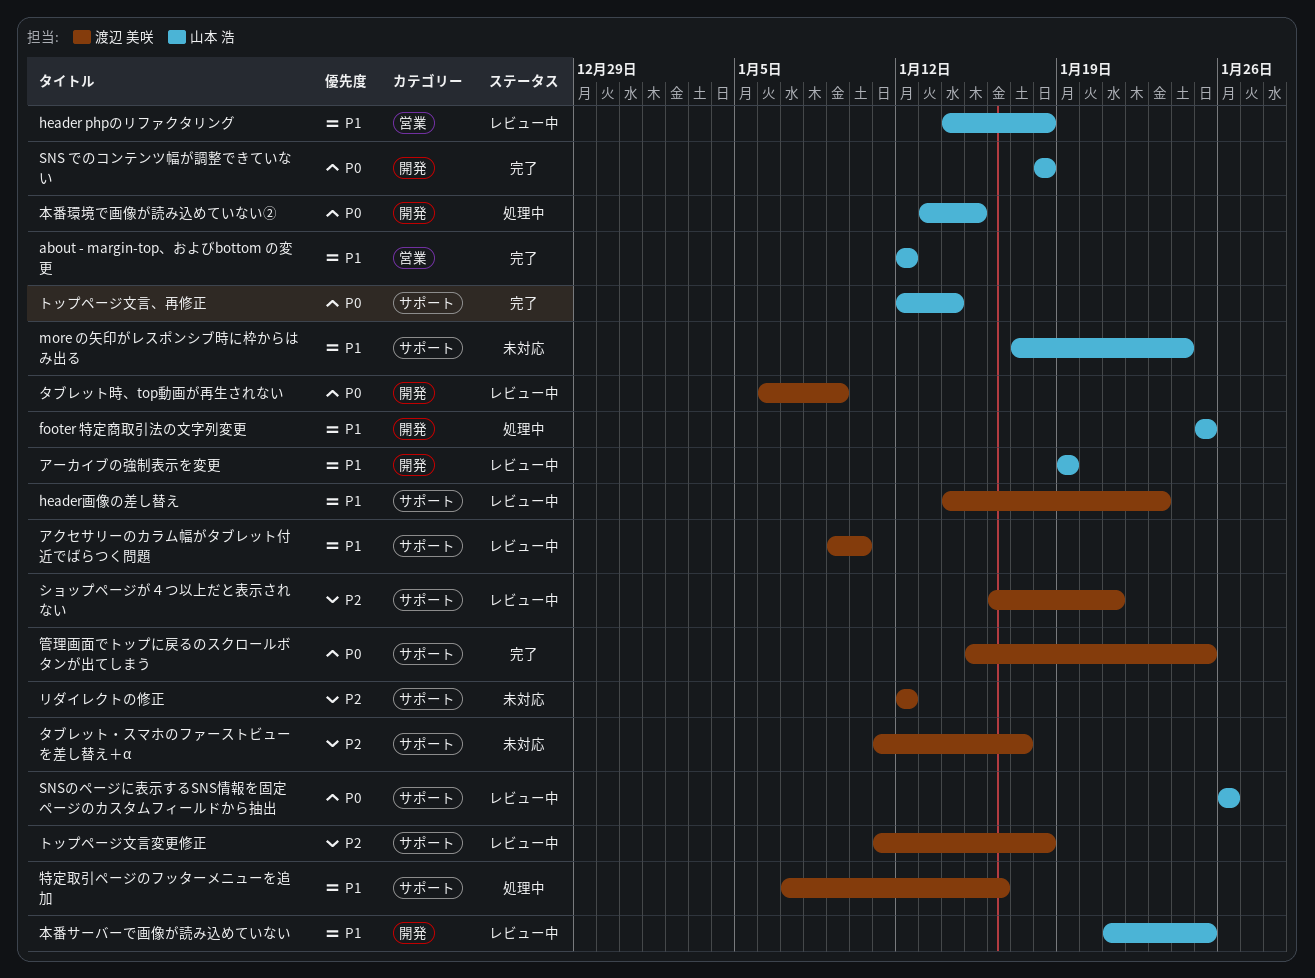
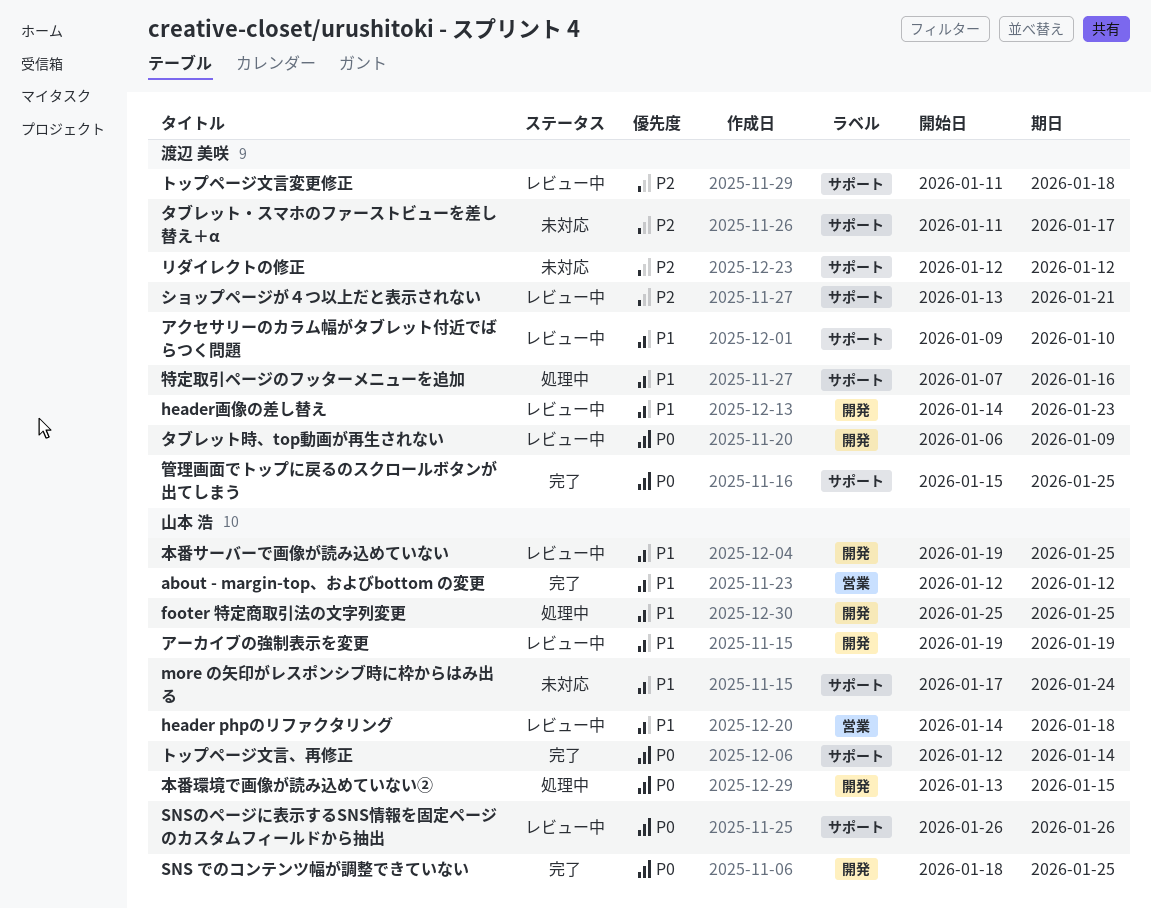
header画像の差し替え, label: サポート -> 開発
SNS でのコンテンツ幅が調整できていない, due: Jan 18 -> Jan 25
ショップページが４つ以上だと表示されない, start: Jan 16 -> Jan 13
本番サーバーで画像が読み込めていない, start: Jan 21 -> Jan 19

